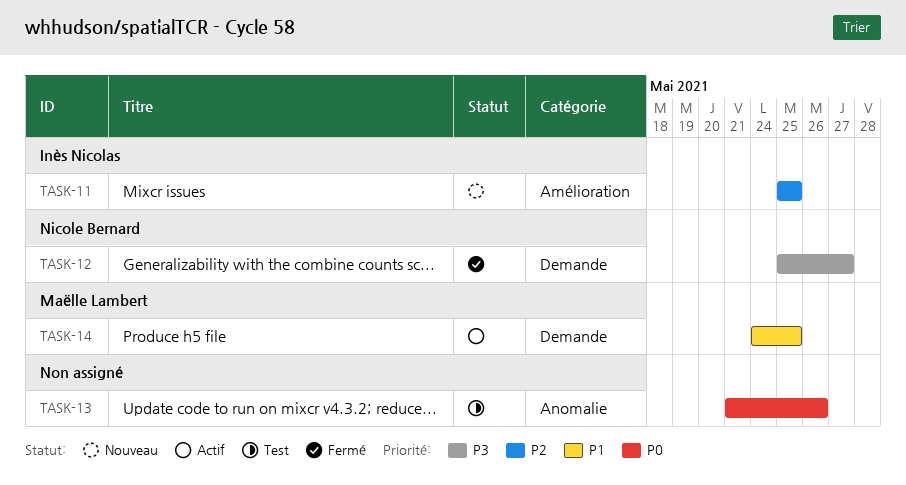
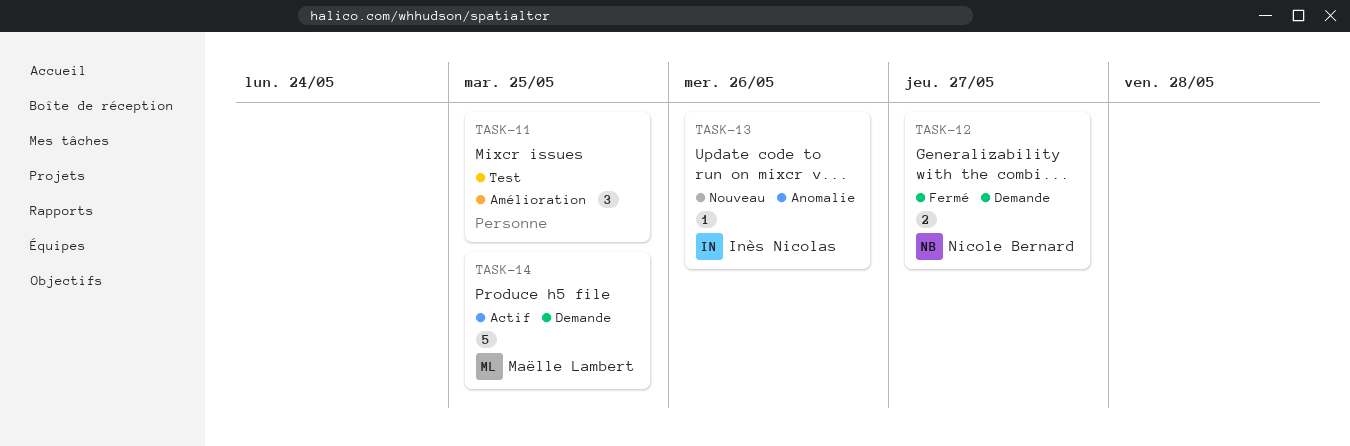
TASK-11, status: Nouveau -> Test
TASK-11, owner: Inès Nicolas -> none
TASK-13, status: Test -> Nouveau
TASK-13, owner: none -> Inès Nicolas

